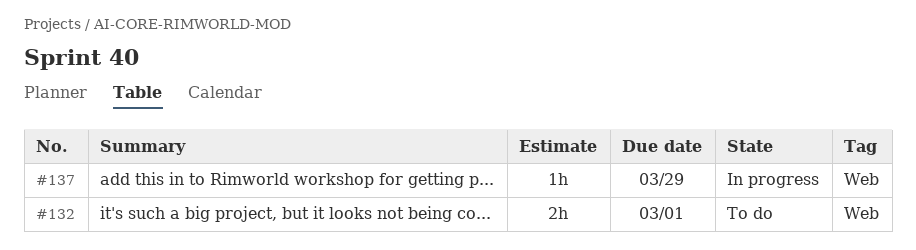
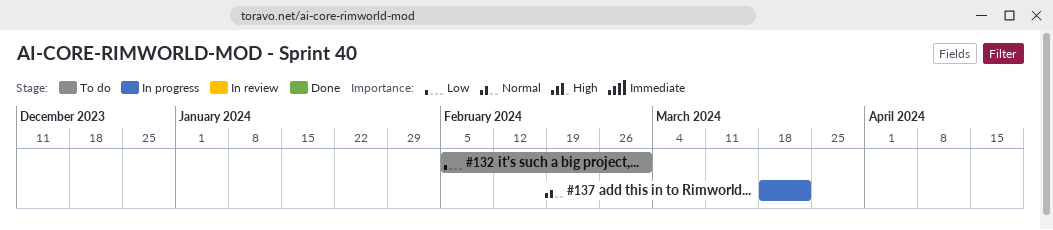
#137, due: Mar 29 -> Mar 22

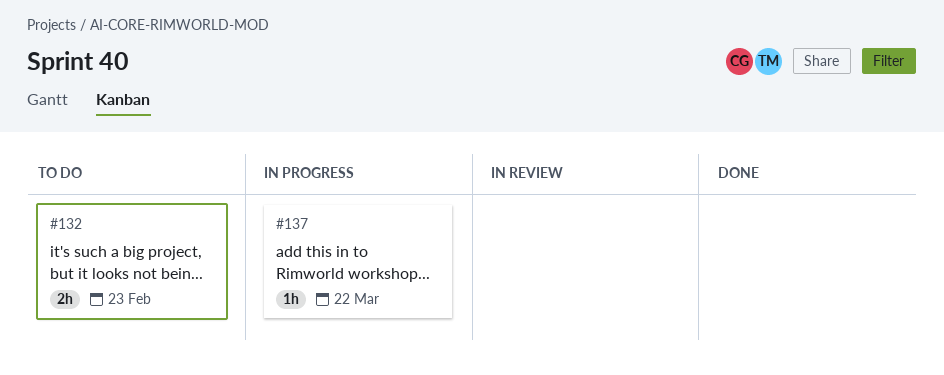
#132, due: Mar 1 -> Feb 23

